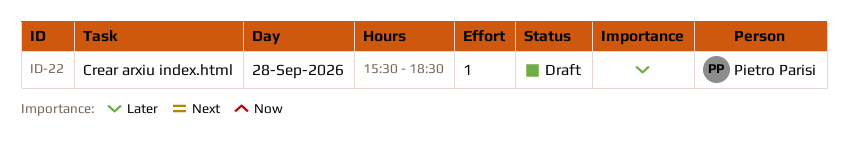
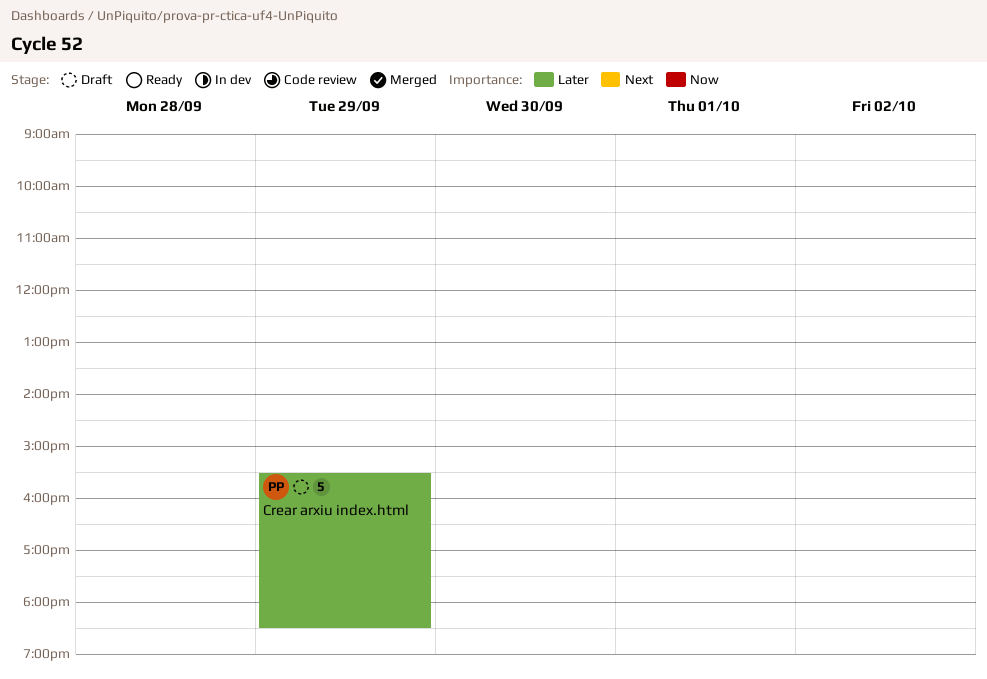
Crear arxiu index.html, estimate: 1 -> 5
Crear arxiu index.html, day: Sep 28 -> Sep 29

